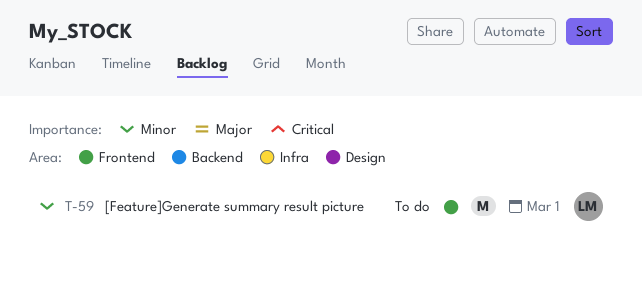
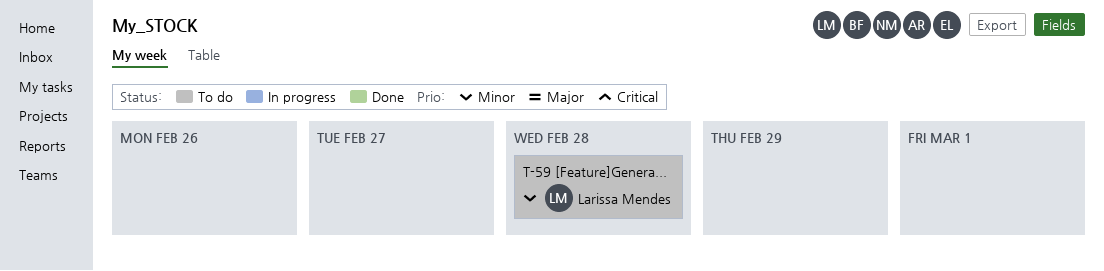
T-59, due: Mar 1 -> Feb 28

